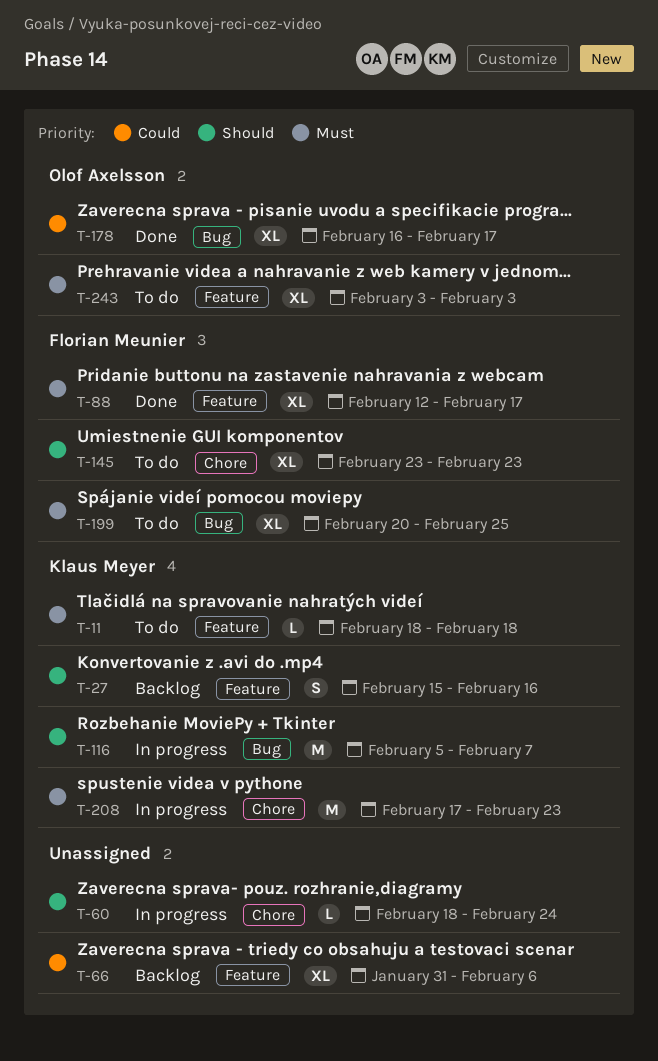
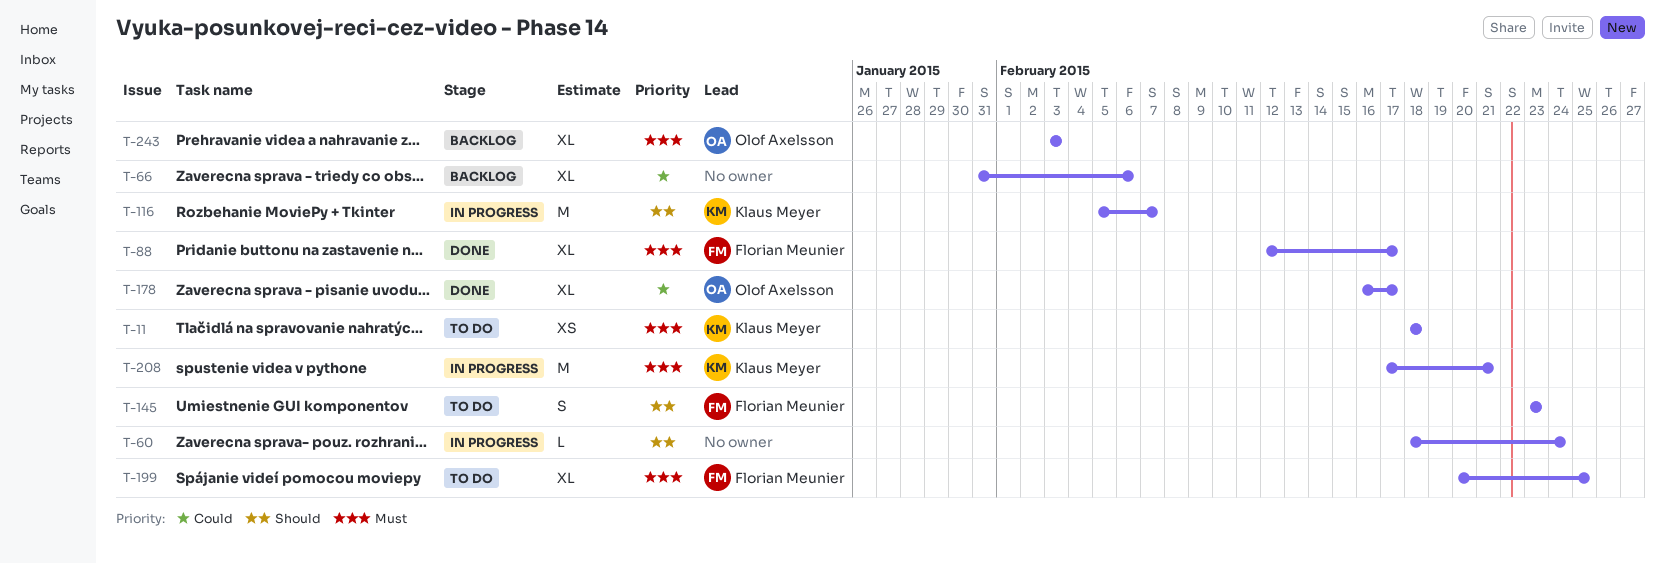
T-11, estimate: L -> XS
T-27: present -> none
T-145, estimate: XL -> S
T-208, due: Feb 23 -> Feb 21
T-243, status: To do -> Backlog

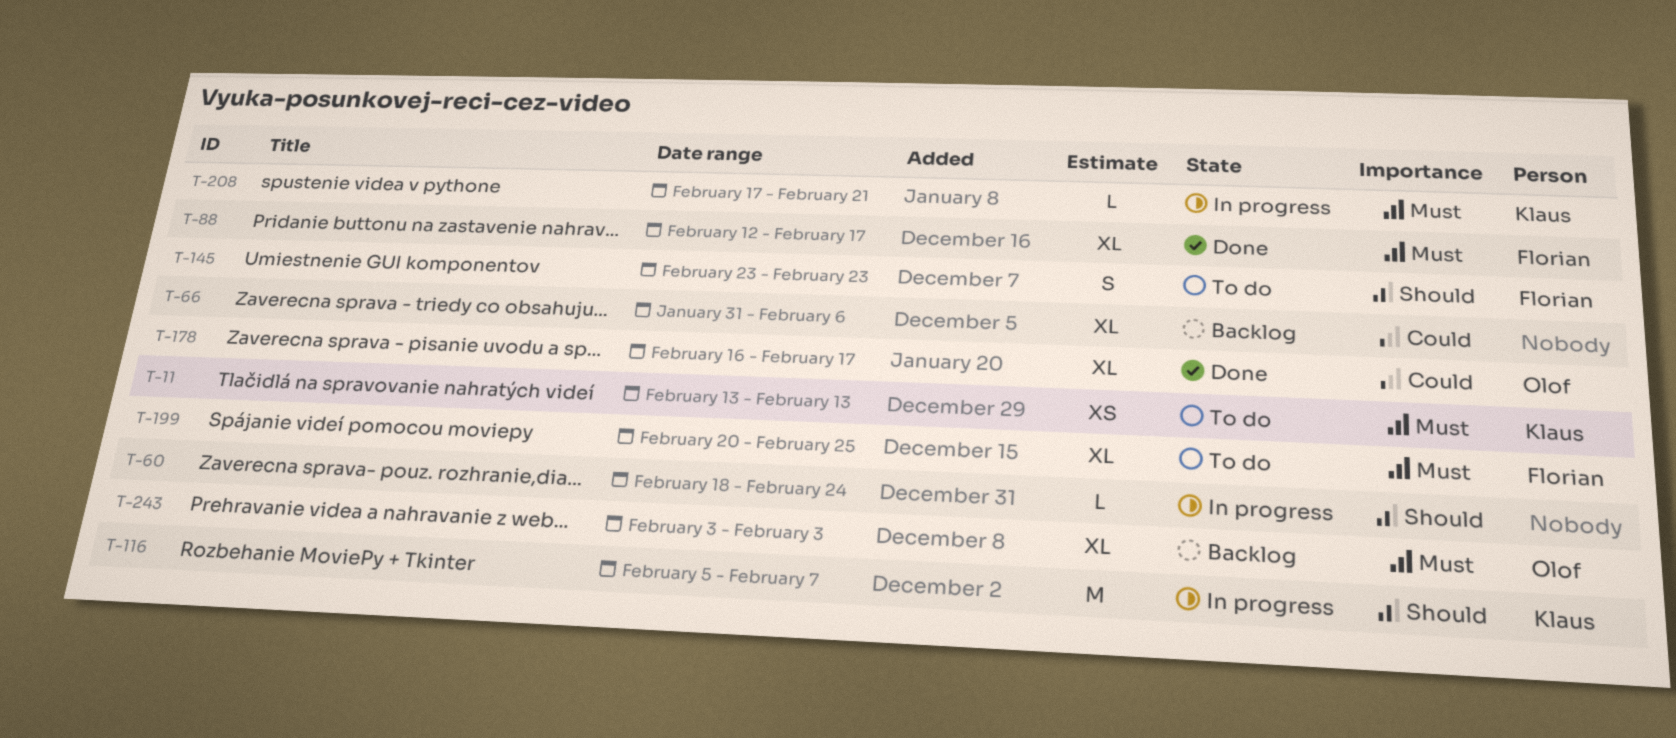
T-11, start: Feb 18 -> Feb 13
T-11, due: Feb 18 -> Feb 13
T-208, estimate: M -> L

